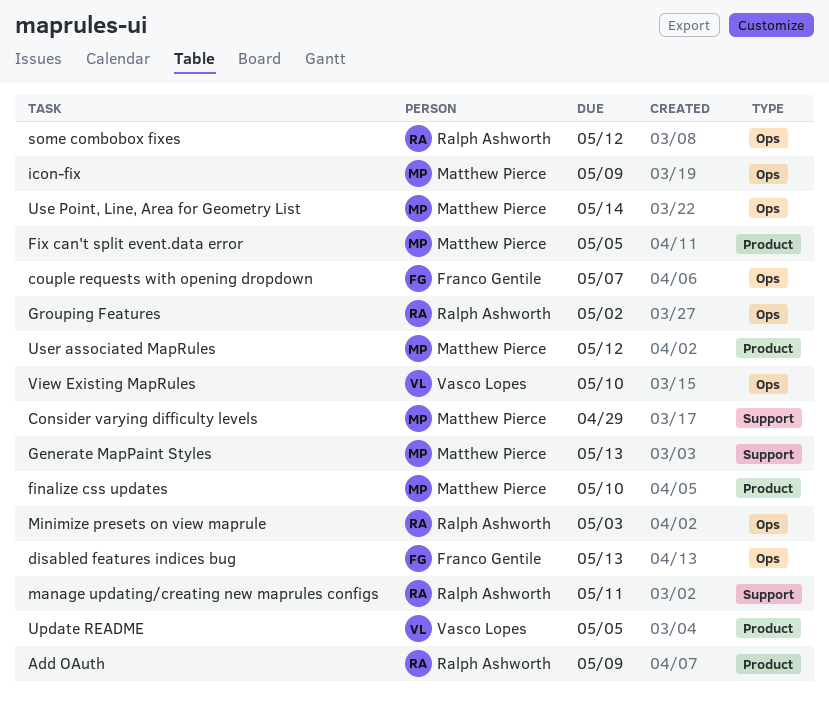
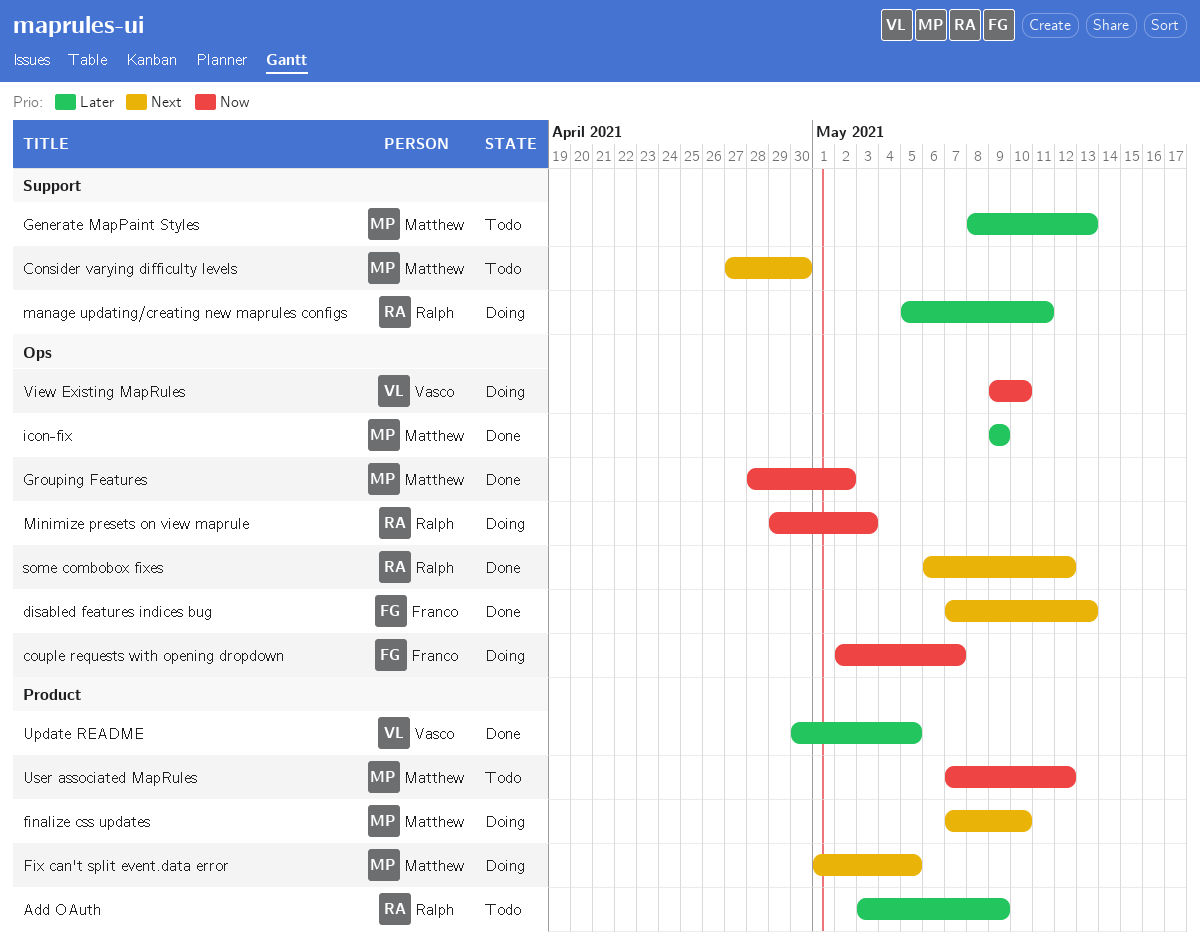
Consider varying difficulty levels, due: Apr 29 -> Apr 30
Grouping Features, owner: Ralph Ashworth -> Matthew Pierce
Use Point, Line, Area for Geometry List: present -> none

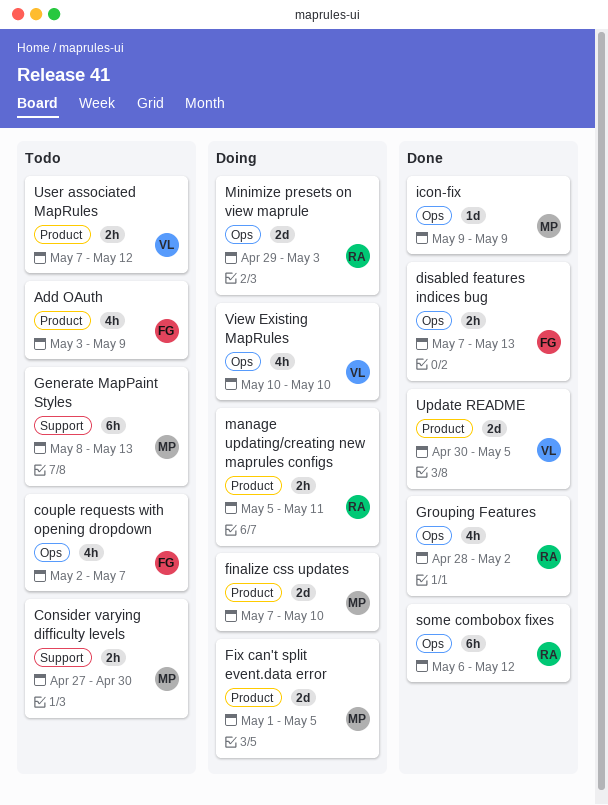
Add OAuth, owner: Ralph -> Franco
couple requests with opening dropdown, status: Doing -> Todo
Grouping Features, owner: Matthew -> Ralph
manage updating/creating new maprules configs, label: Support -> Product
User associated MapRules, owner: Matthew -> Vasco
View Existing MapRules, start: May 9 -> May 10

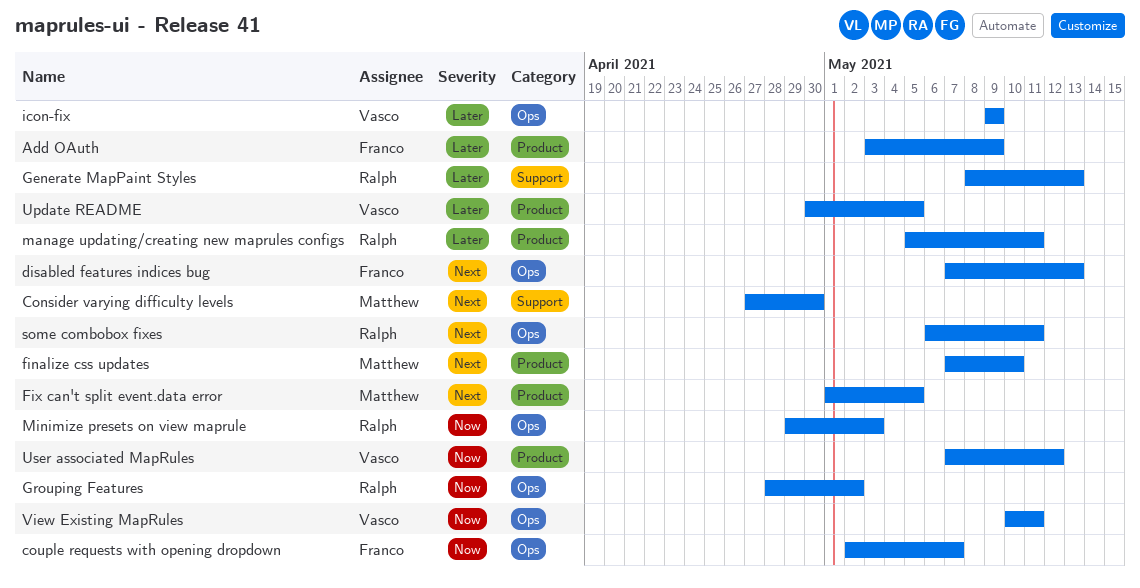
Generate MapPaint Styles, owner: Matthew -> Ralph
icon-fix, owner: Matthew -> Vasco
some combobox fixes, due: May 12 -> May 11
View Existing MapRules, due: May 10 -> May 11

